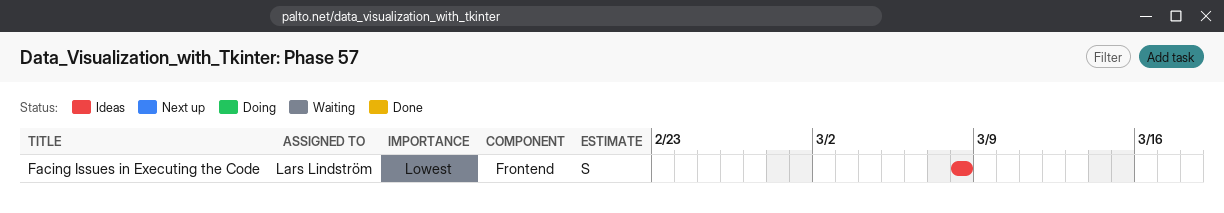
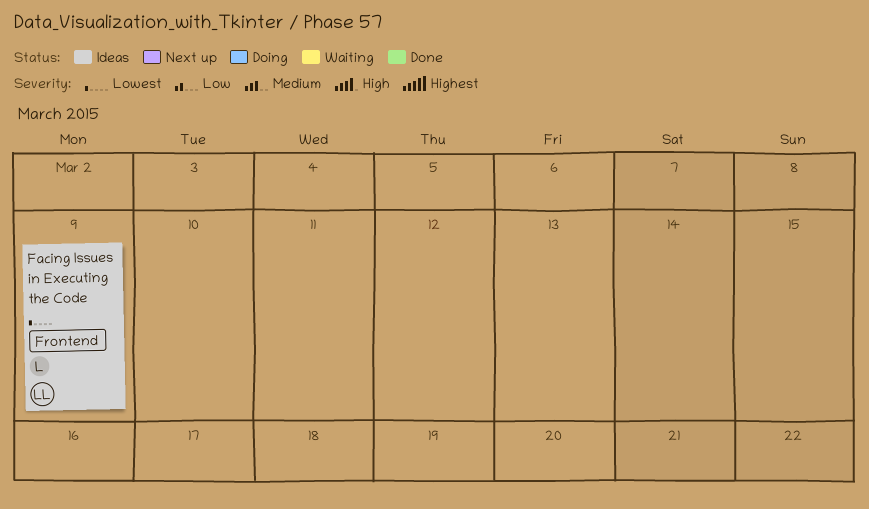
Facing Issues in Executing the Code, estimate: S -> L
Facing Issues in Executing the Code, due: Mar 8 -> Mar 9

